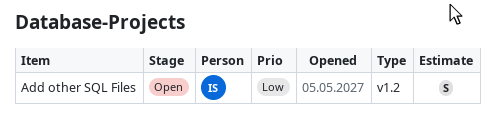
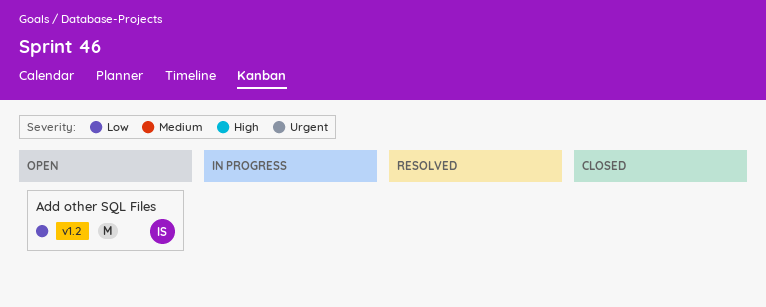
Add other SQL Files, estimate: S -> M

